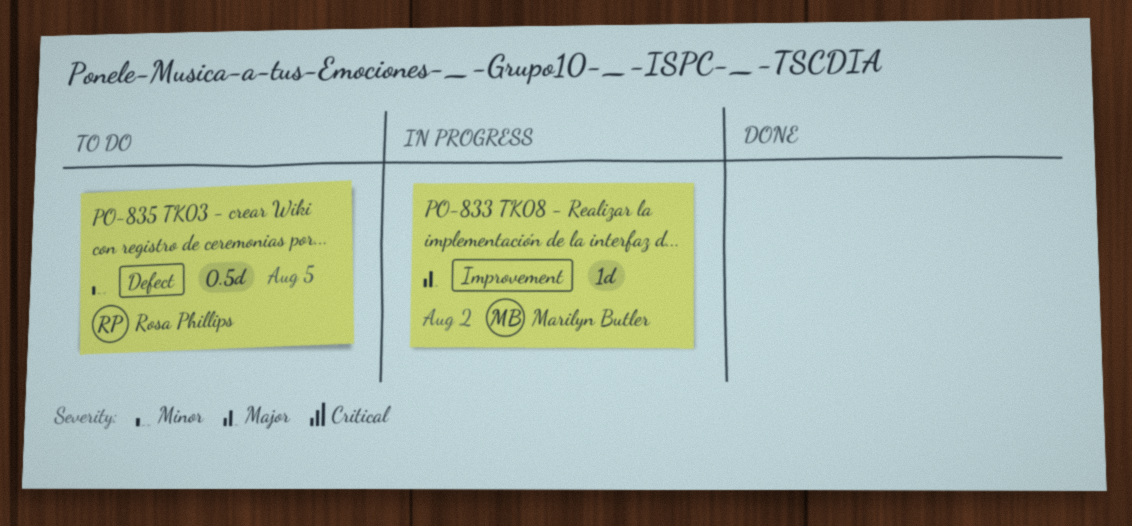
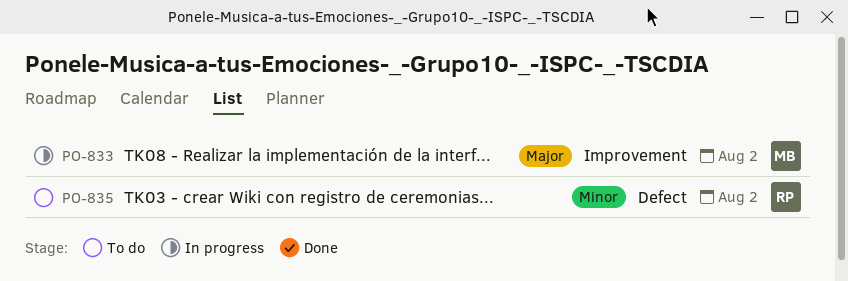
PO-835, due: Aug 5 -> Aug 2

